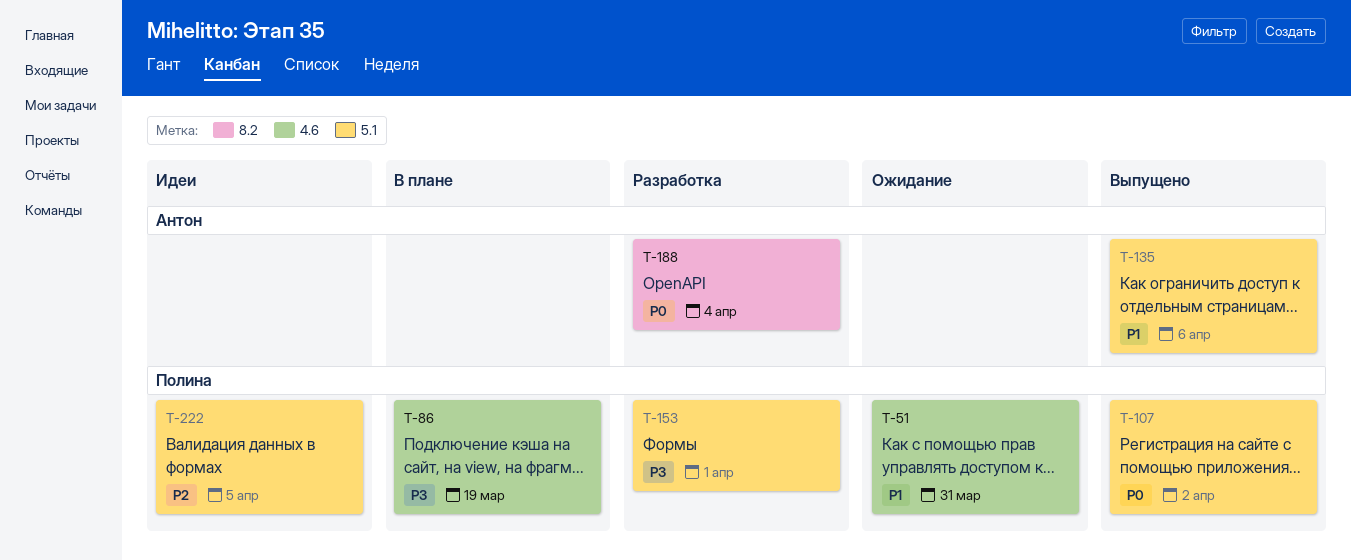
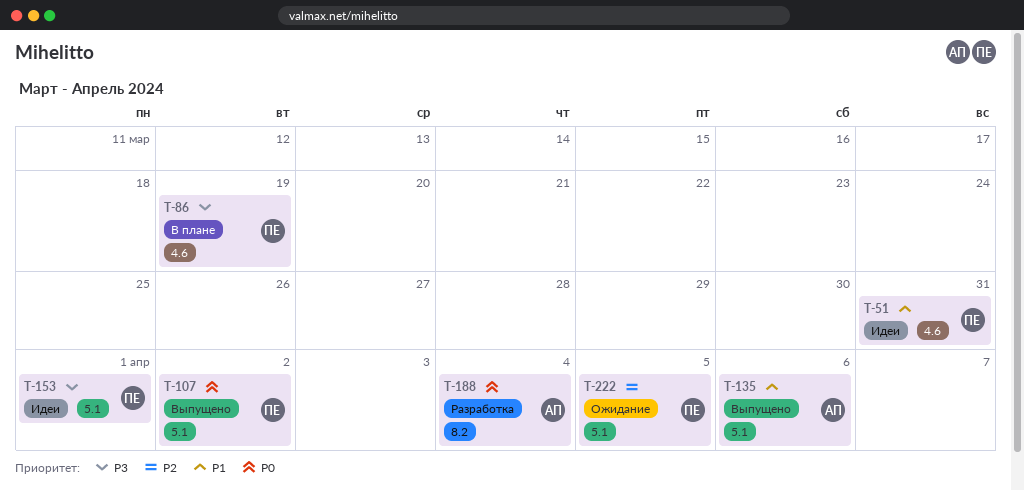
T-51, status: Ожидание -> Идеи
T-153, status: Разработка -> Идеи
T-222, status: Идеи -> Ожидание

